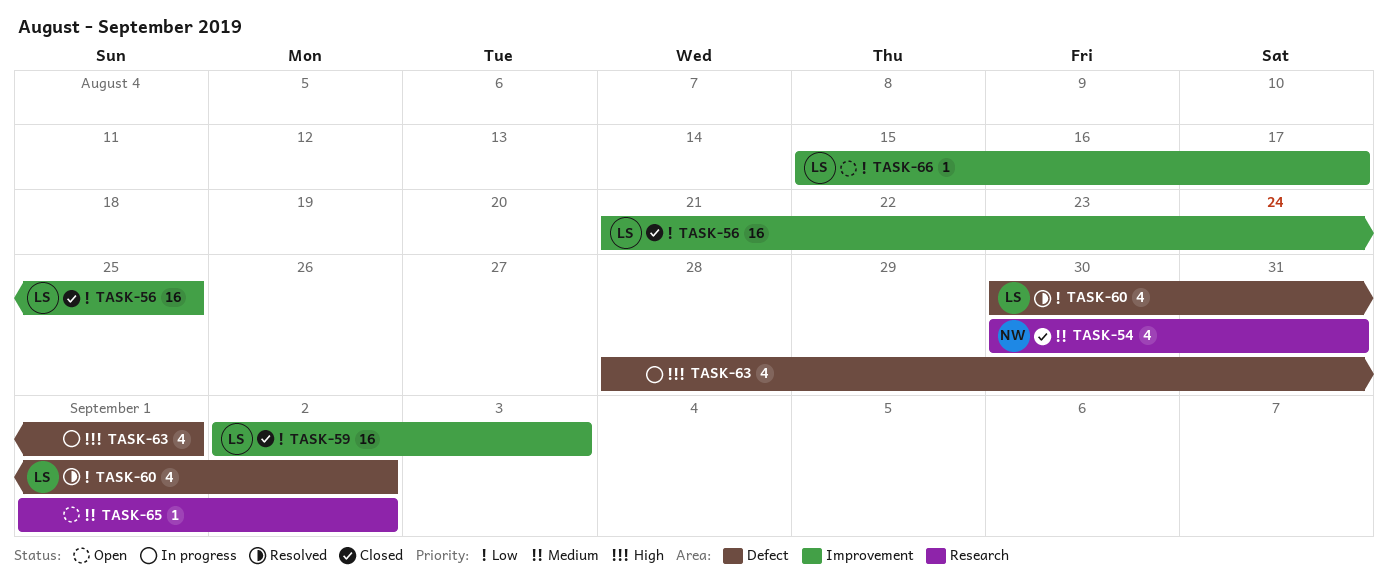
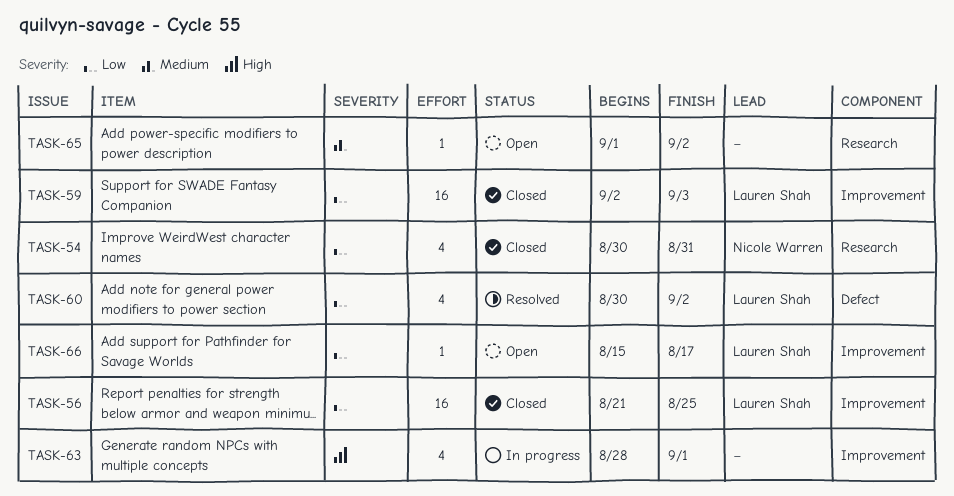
TASK-54, priority: Medium -> Low
TASK-63, label: Defect -> Improvement

